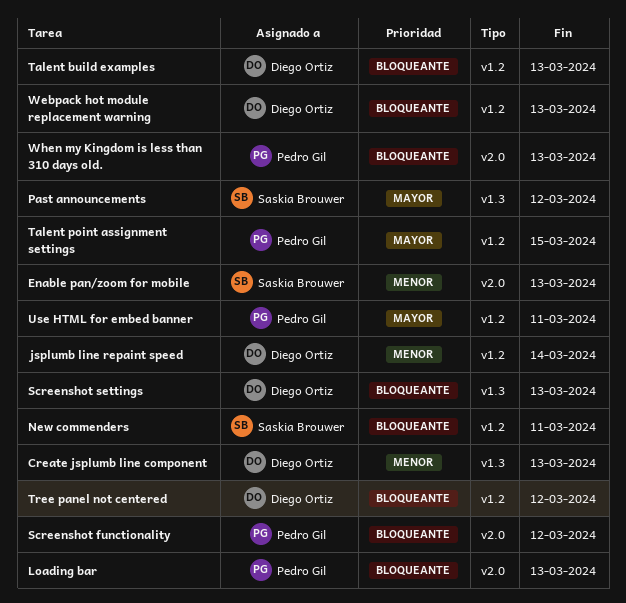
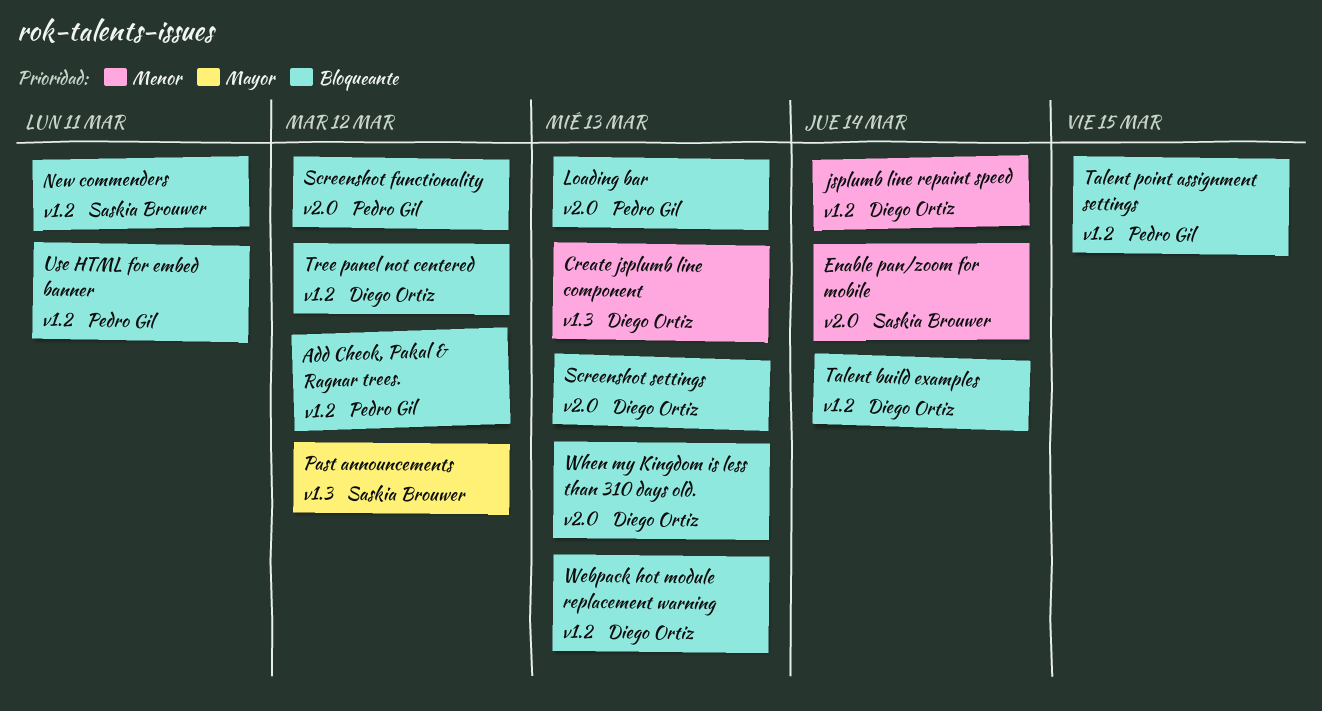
Add Cheok, Pakal & Ragnar trees.: none -> present
Enable pan/zoom for mobile, due: Mar 13 -> Mar 14
Screenshot settings, label: v1.3 -> v2.0
Talent build examples, due: Mar 13 -> Mar 14
Talent point assignment settings, priority: Mayor -> Bloqueante
Use HTML for embed banner, priority: Mayor -> Bloqueante
When my Kingdom is less than 310 days old., owner: Pedro Gil -> Diego Ortiz

